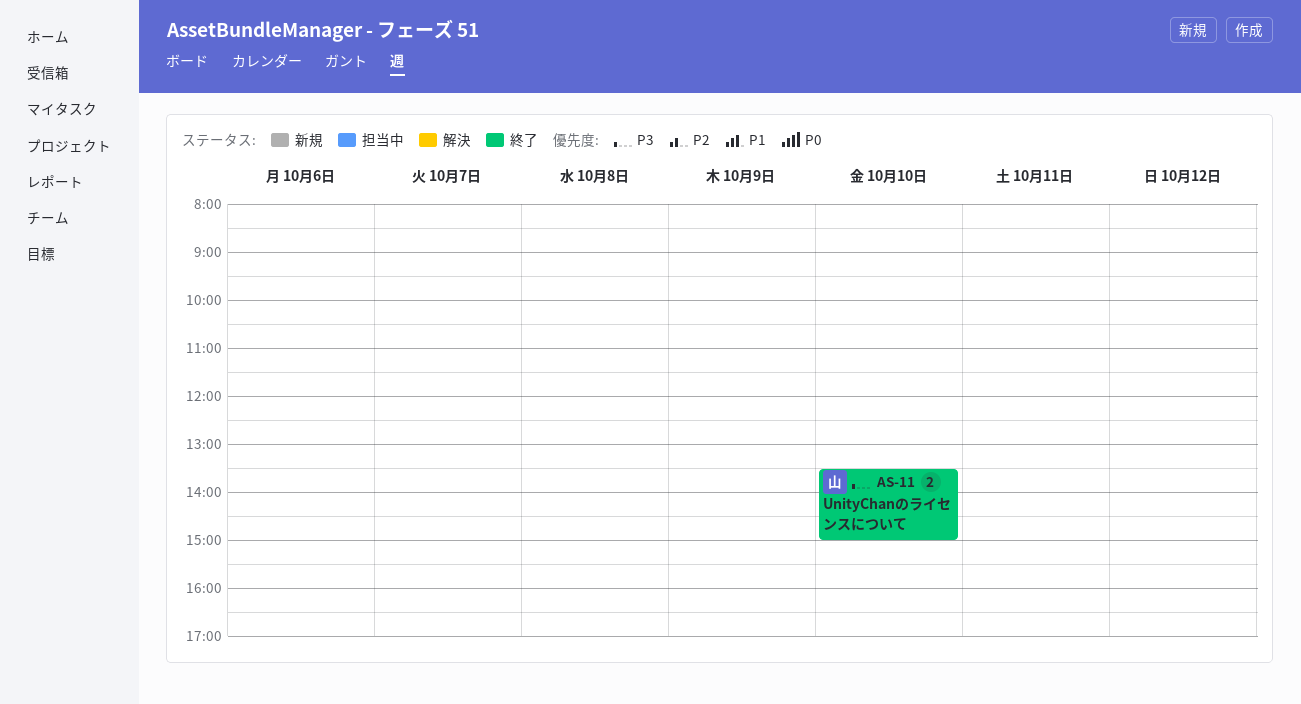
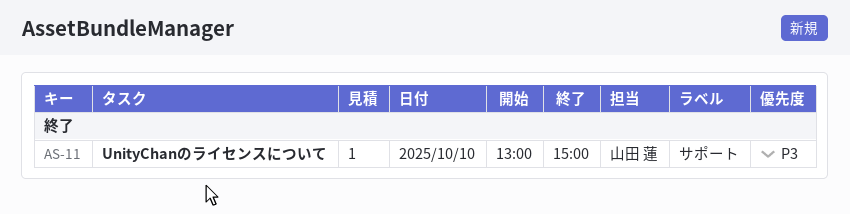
AS-11, estimate: 2 -> 1
AS-11, begins: 13:30 -> 13:00

